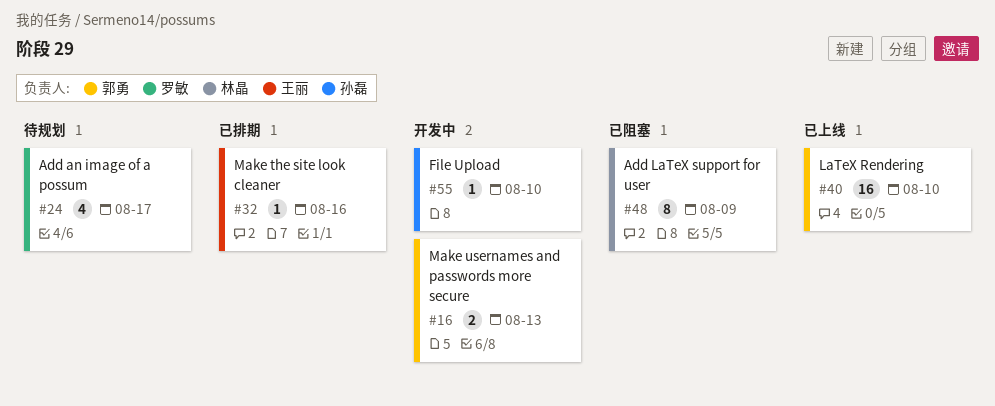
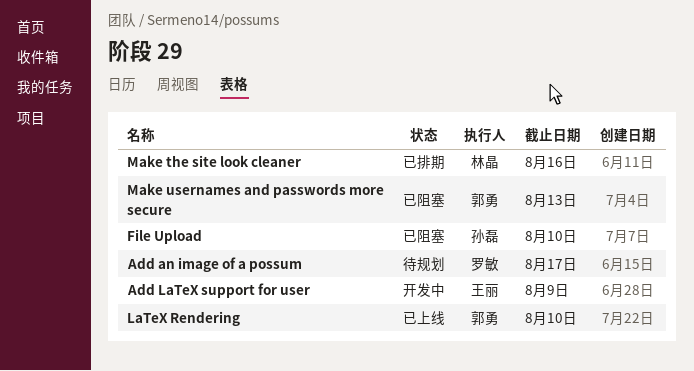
Add LaTeX support for user, status: 已阻塞 -> 开发中
Add LaTeX support for user, owner: 林晶 -> 王丽
File Upload, status: 开发中 -> 已阻塞
Make the site look cleaner, owner: 王丽 -> 林晶
Make usernames and passwords more secure, status: 开发中 -> 已阻塞

